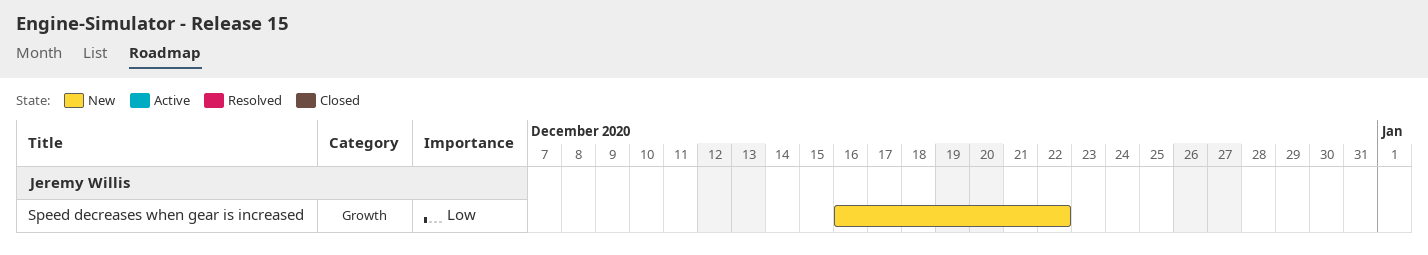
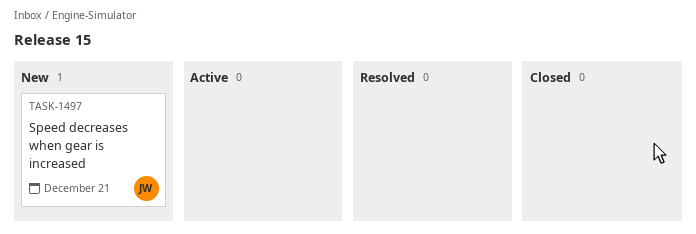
Speed decreases when gear is increased, due: Dec 22 -> Dec 21

